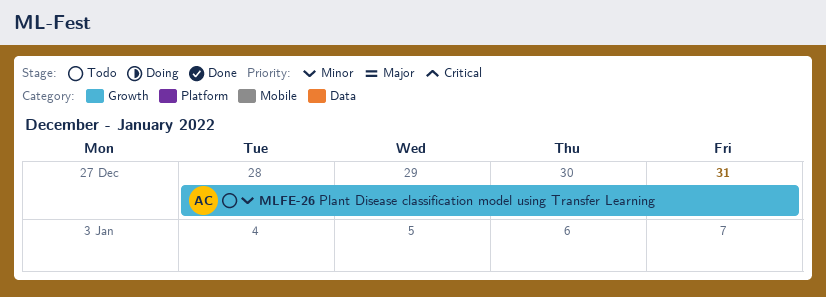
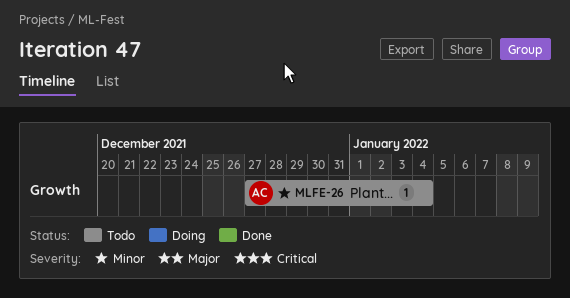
MLFE-26, start: Dec 28 -> Dec 27
MLFE-26, due: Dec 31 -> Jan 4

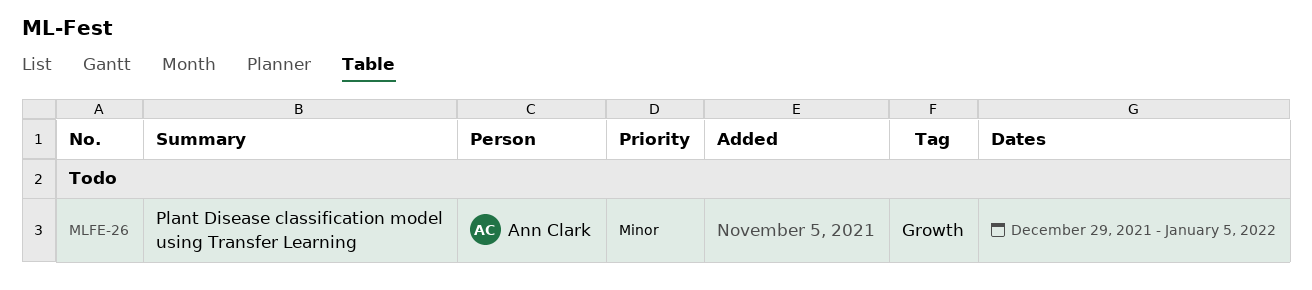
MLFE-26, start: Dec 27 -> Dec 29
MLFE-26, due: Jan 4 -> Jan 5

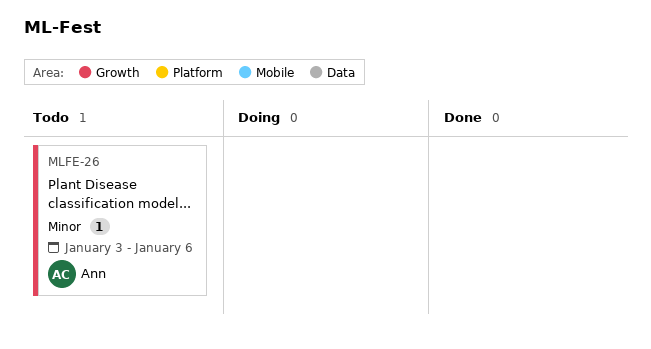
MLFE-26, start: Dec 29 -> Jan 3
MLFE-26, due: Jan 5 -> Jan 6

